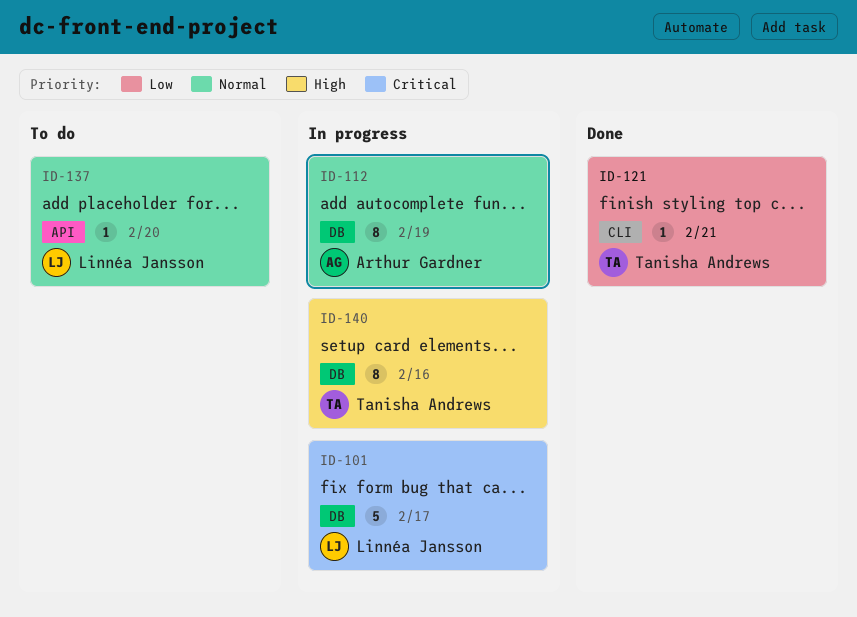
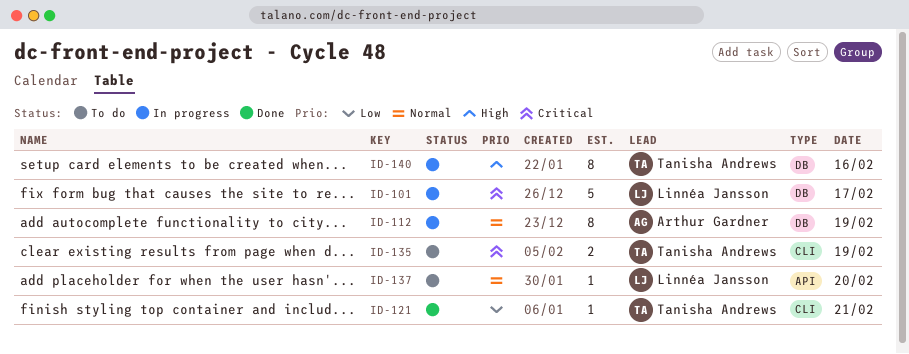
ID-135: none -> present

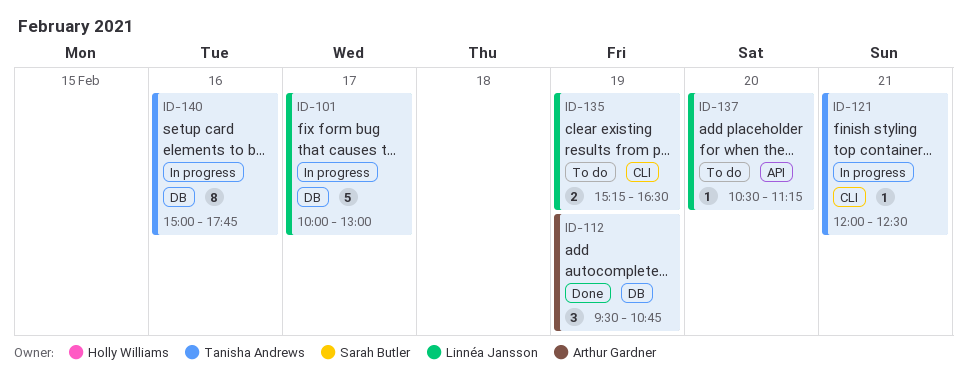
ID-112, status: In progress -> Done
ID-112, estimate: 8 -> 3
ID-121, status: Done -> In progress
ID-135, owner: Tanisha Andrews -> Linnéa Jansson

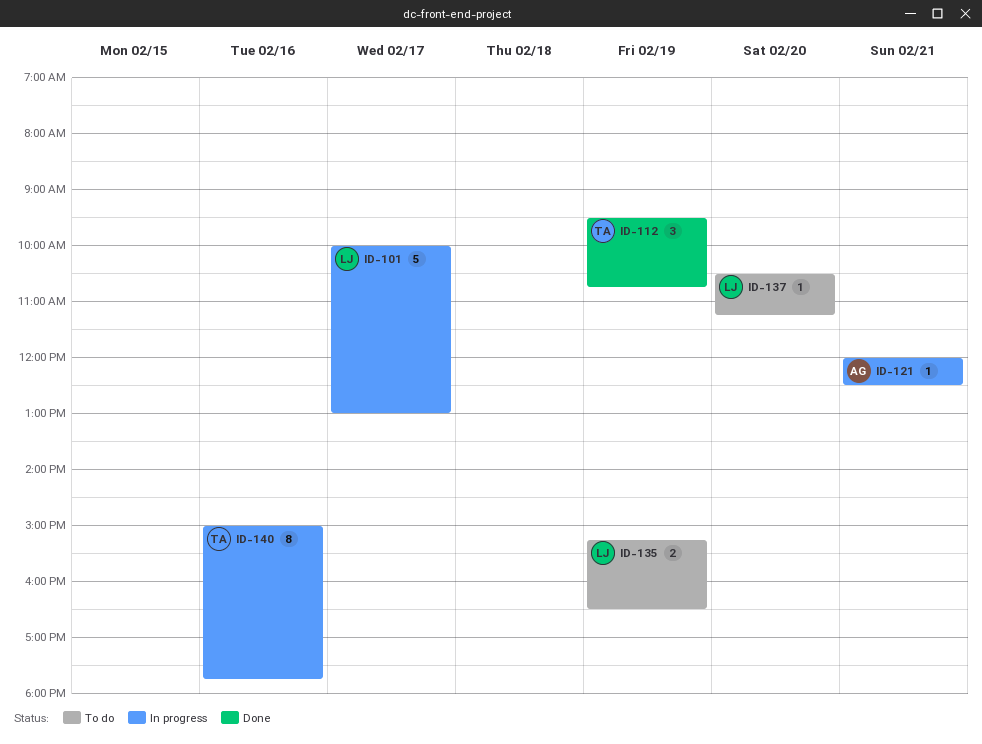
ID-112, owner: Arthur Gardner -> Tanisha Andrews
ID-121, owner: Tanisha Andrews -> Arthur Gardner

